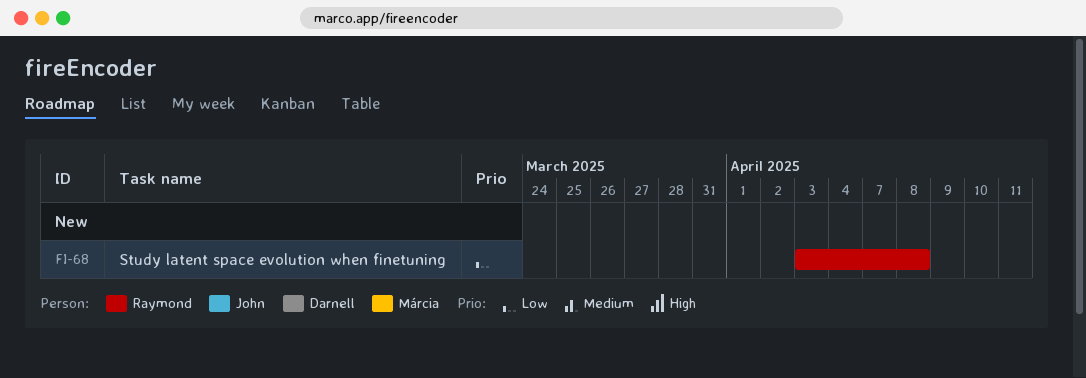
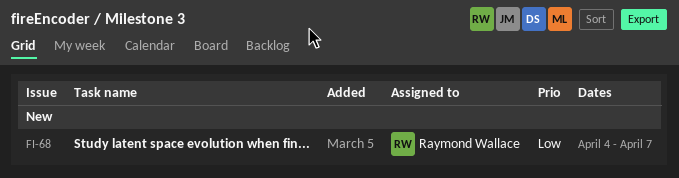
FI-68, start: Apr 3 -> Apr 4
FI-68, due: Apr 8 -> Apr 7

